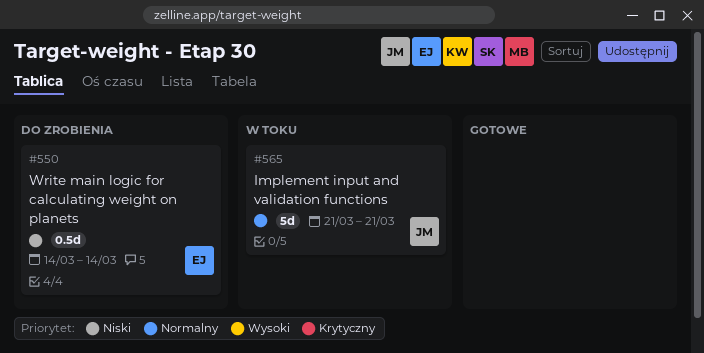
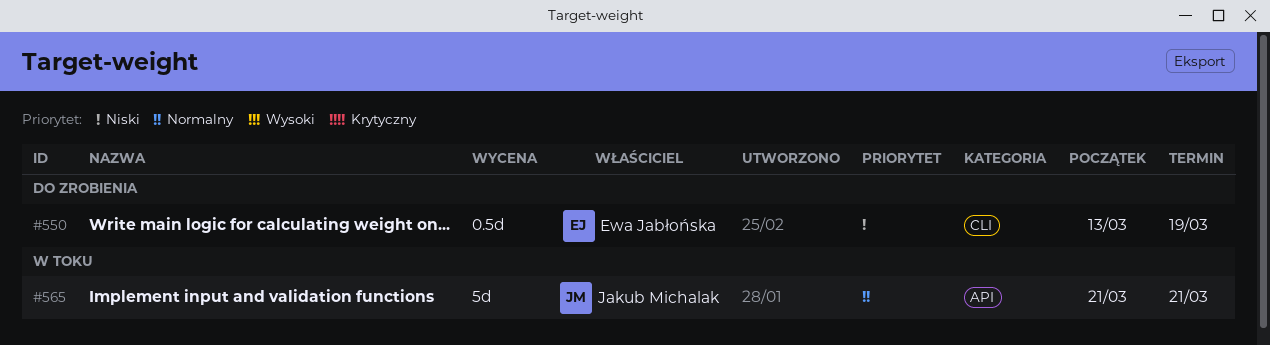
#550, start: Mar 14 -> Mar 13
#550, due: Mar 14 -> Mar 19

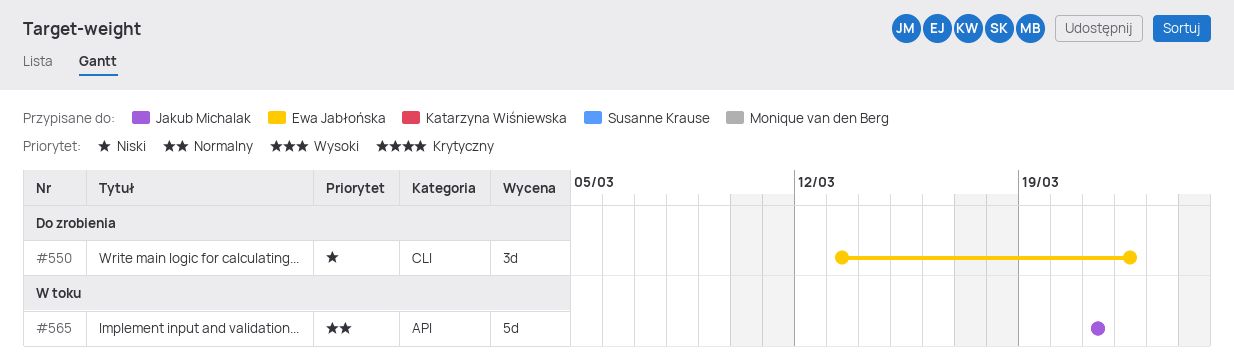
#550, estimate: 0.5d -> 3d
#550, due: Mar 19 -> Mar 22

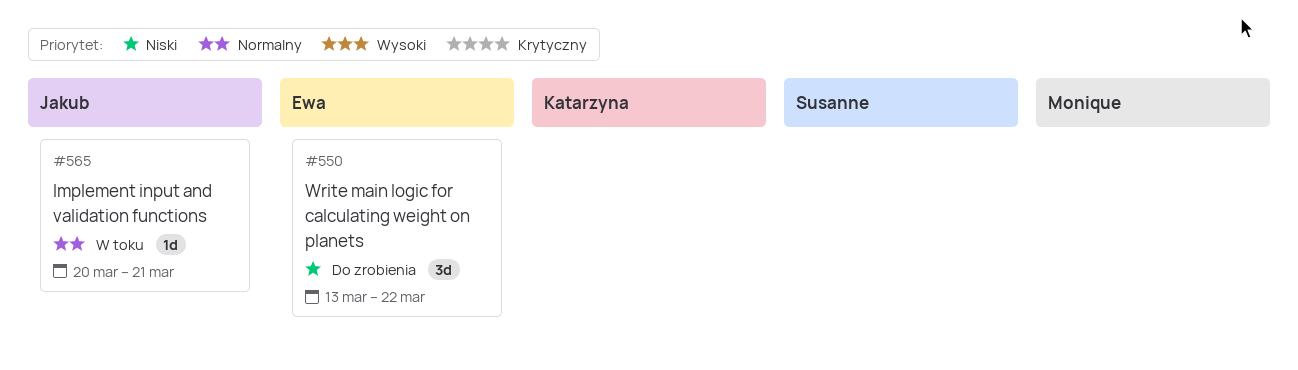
#565, estimate: 5d -> 1d
#565, start: Mar 21 -> Mar 20

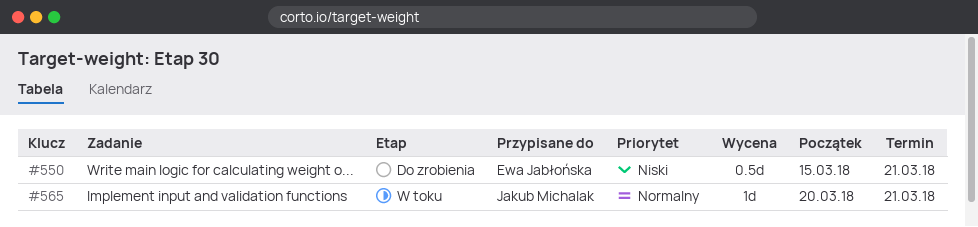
#550, estimate: 3d -> 0.5d
#550, start: Mar 13 -> Mar 15
#550, due: Mar 22 -> Mar 21

